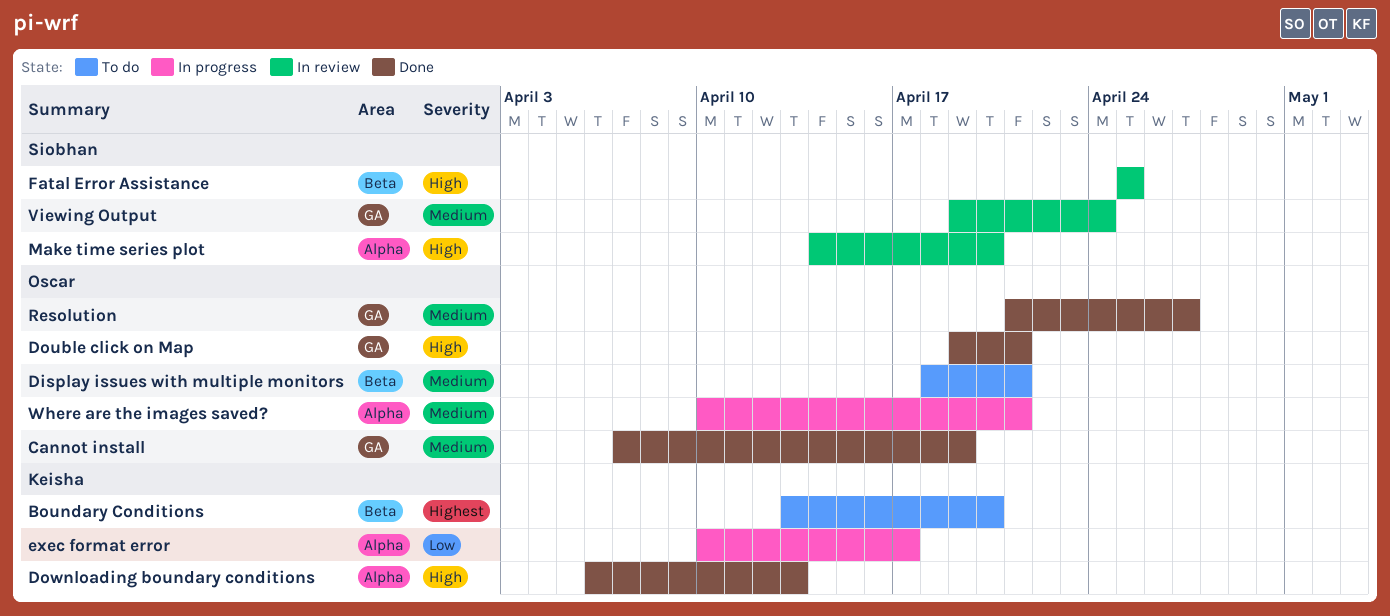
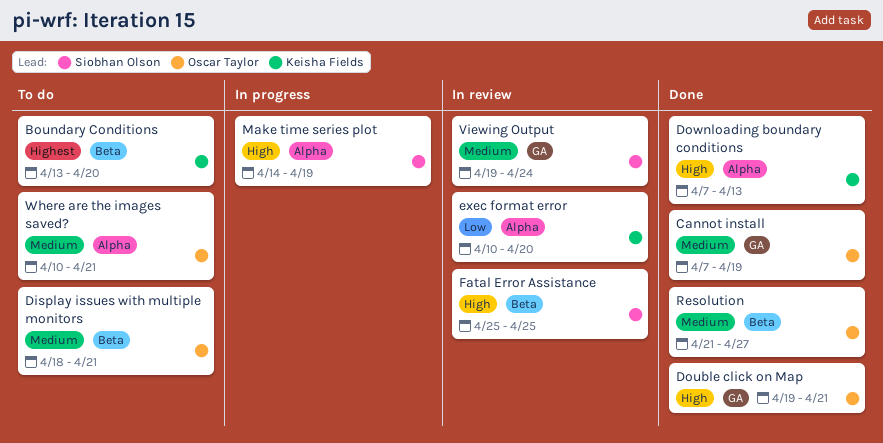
Downloading boundary conditions, start: Apr 6 -> Apr 7
exec format error, status: In progress -> In review
exec format error, due: Apr 17 -> Apr 20
Make time series plot, status: In review -> In progress
Make time series plot, due: Apr 20 -> Apr 19
Resolution, label: GA -> Beta
Where are the images saved?, status: In progress -> To do

